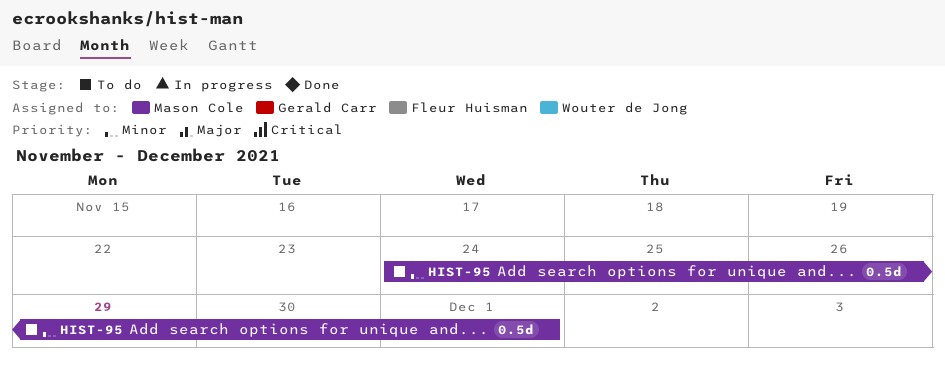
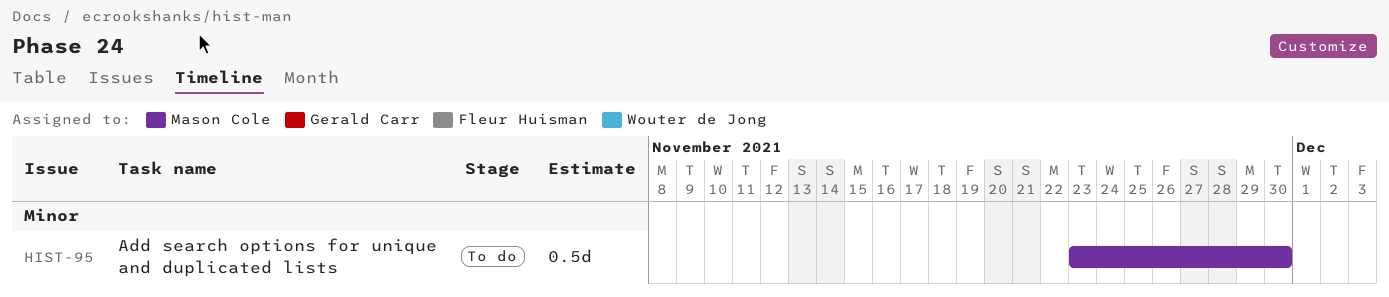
HIST-95, start: Nov 24 -> Nov 23
HIST-95, due: Dec 1 -> Nov 30

